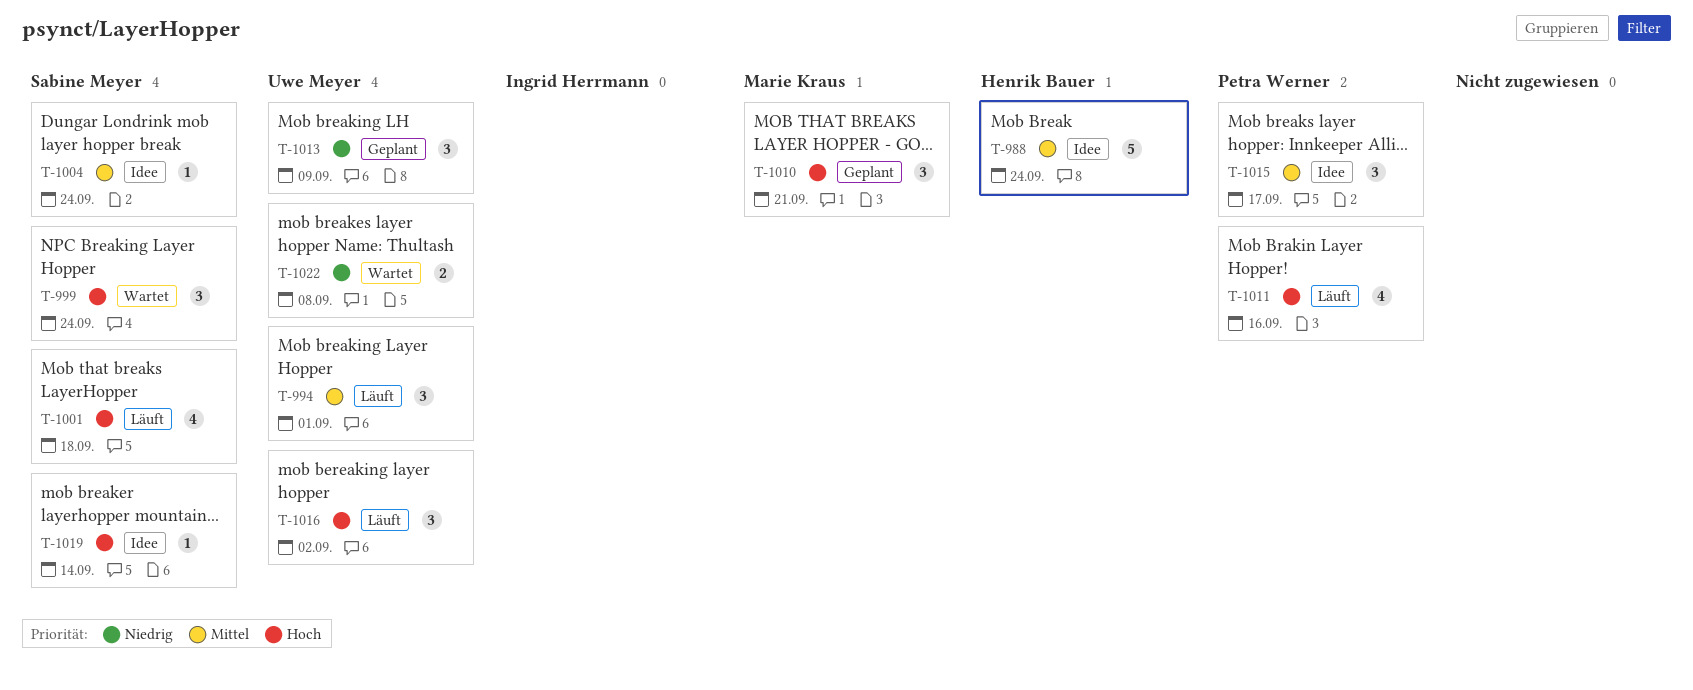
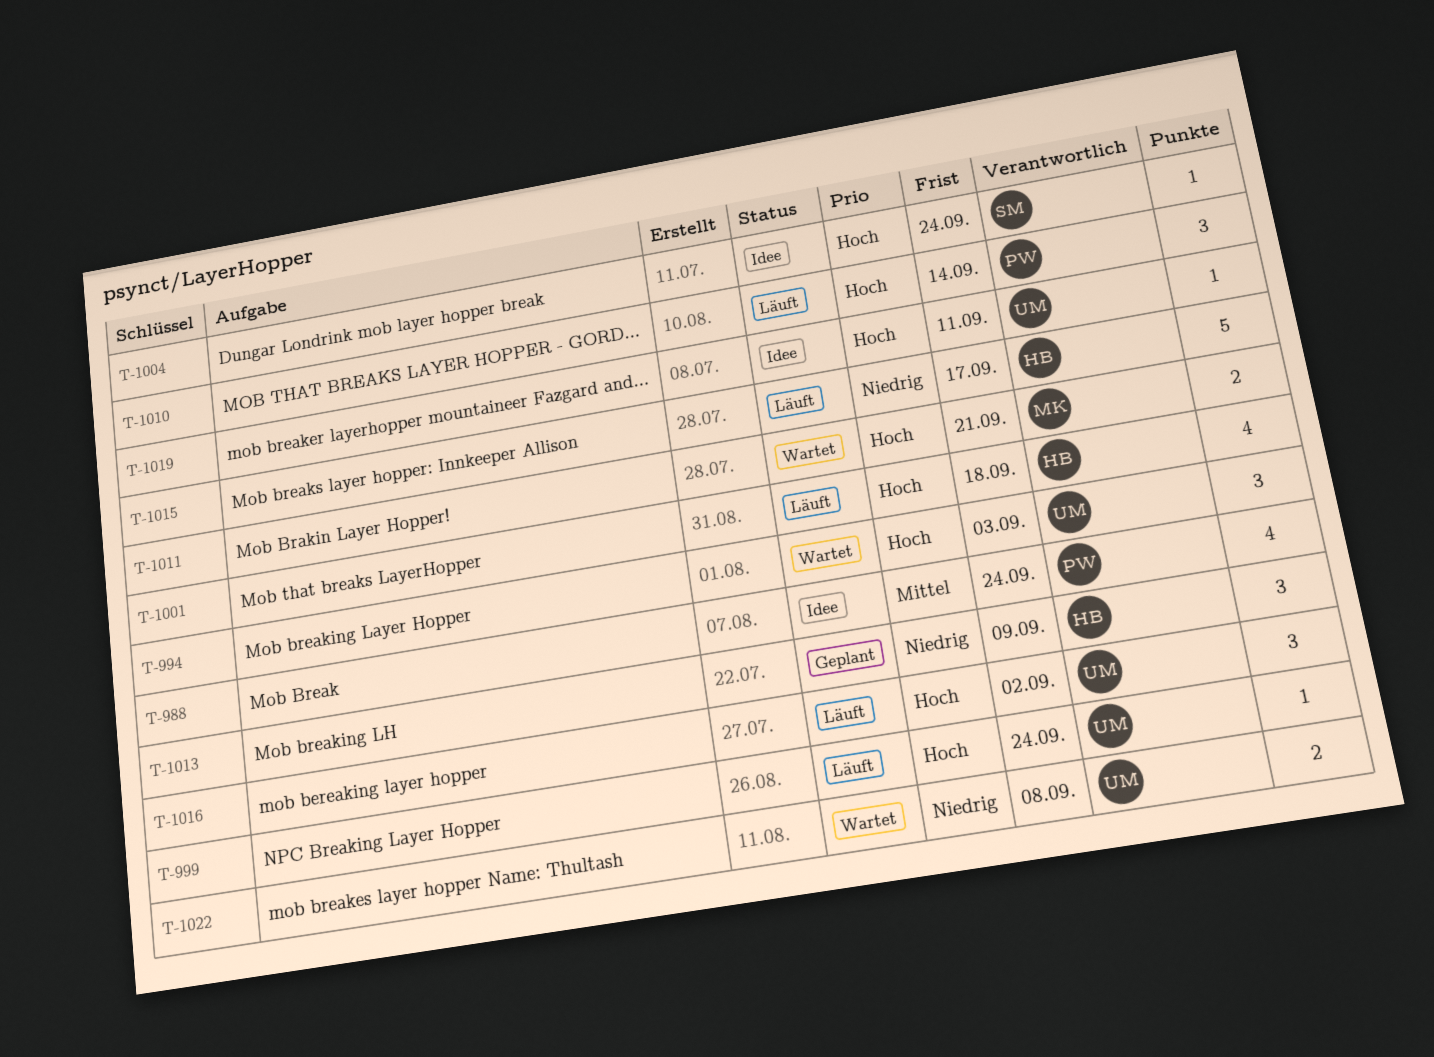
T-988, owner: Henrik Bauer -> Petra Werner
T-988, estimate: 5 -> 4
T-994, status: Läuft -> Wartet
T-994, priority: Mittel -> Hoch
T-994, due: Sep 1 -> Sep 3
T-999, status: Wartet -> Läuft
T-999, owner: Sabine Meyer -> Uwe Meyer
T-999, estimate: 3 -> 1
T-1001, owner: Sabine Meyer -> Henrik Bauer
T-1004, priority: Mittel -> Hoch
T-1010, status: Geplant -> Läuft
T-1010, owner: Marie Kraus -> Petra Werner
T-1010, due: Sep 21 -> Sep 14
T-1011, status: Läuft -> Wartet
T-1011, owner: Petra Werner -> Marie Kraus
T-1011, estimate: 4 -> 2
T-1011, due: Sep 16 -> Sep 21
T-1013, owner: Uwe Meyer -> Henrik Bauer
T-1015, status: Idee -> Läuft
T-1015, owner: Petra Werner -> Henrik Bauer
T-1015, priority: Mittel -> Niedrig
T-1015, estimate: 3 -> 5
T-1019, owner: Sabine Meyer -> Uwe Meyer
T-1019, due: Sep 14 -> Sep 11

